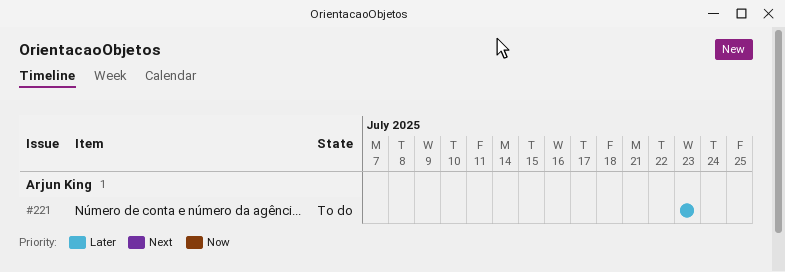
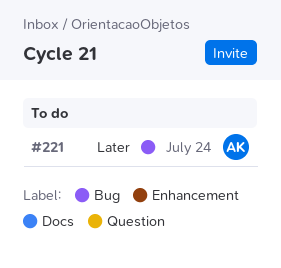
#221, due: Jul 23 -> Jul 24

